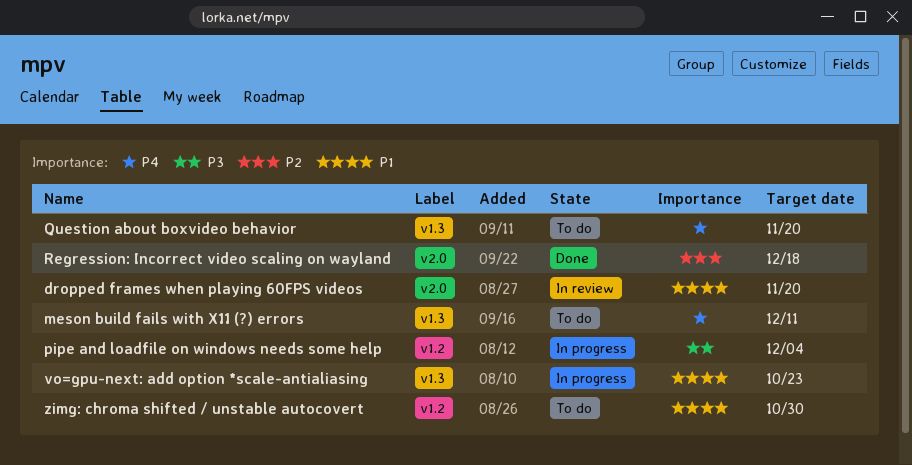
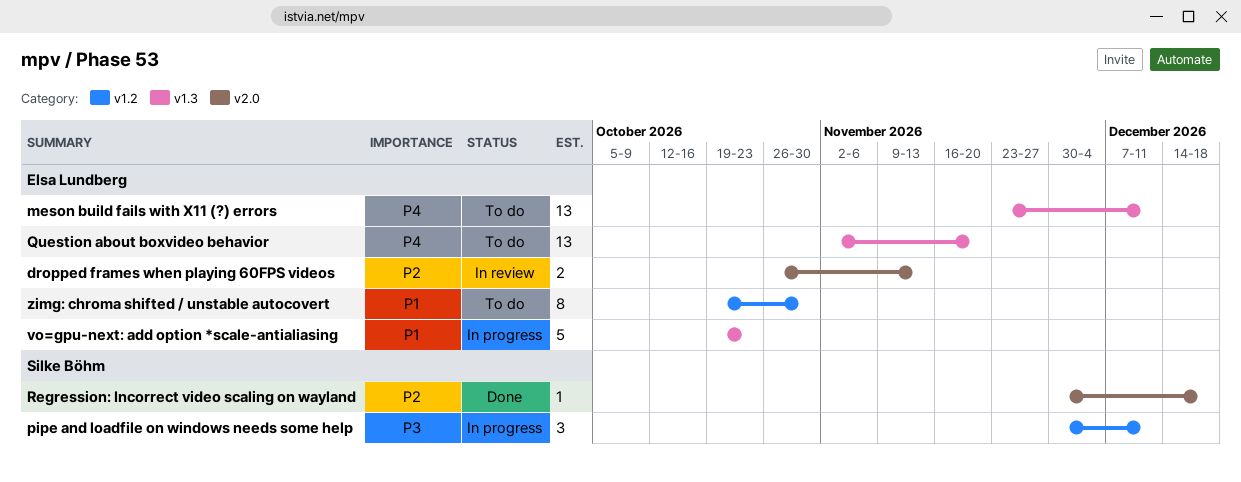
dropped frames when playing 60FPS videos, priority: P1 -> P2
dropped frames when playing 60FPS videos, due: Nov 20 -> Nov 13
pipe and loadfile on windows needs some help, due: Dec 4 -> Dec 11

